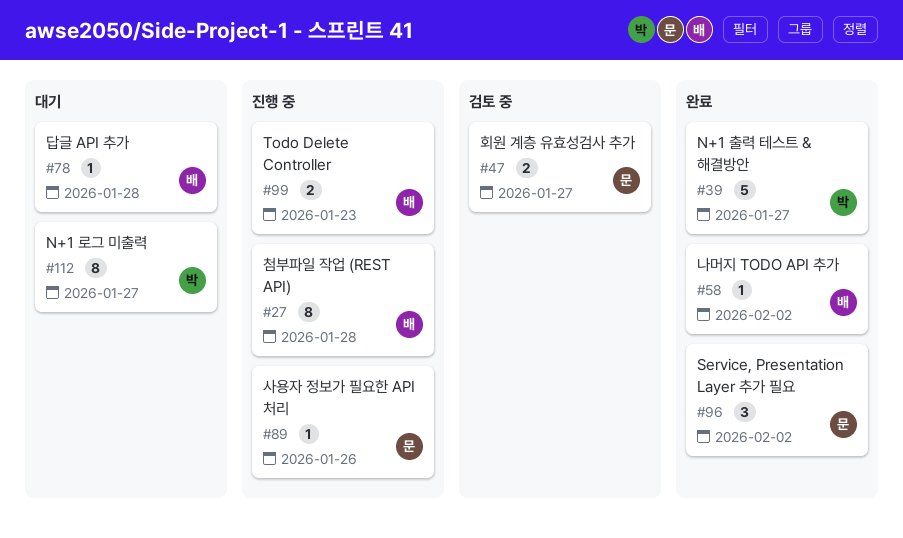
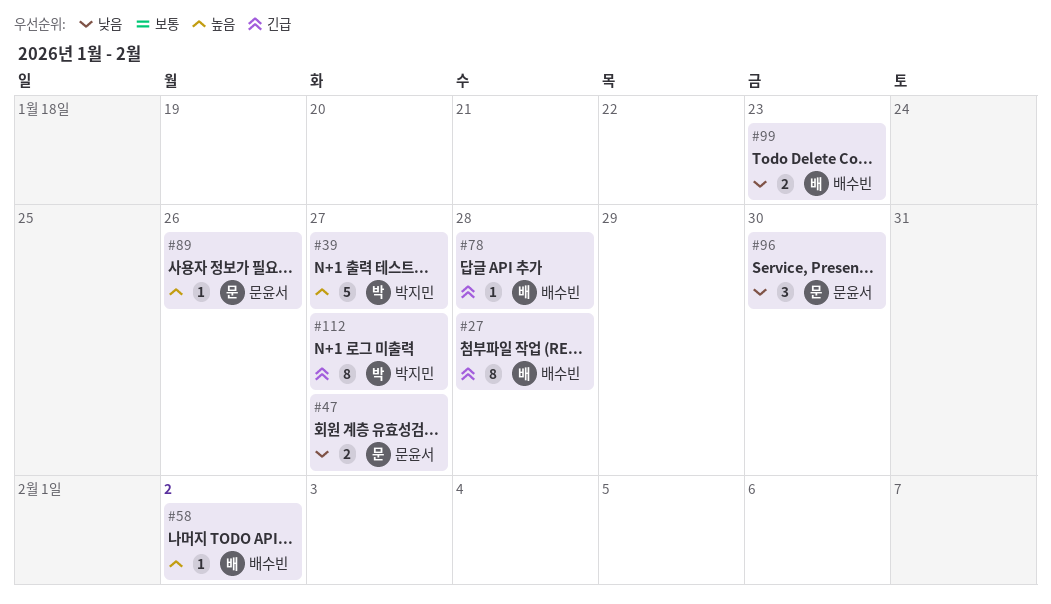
#96, due: Feb 2 -> Jan 30

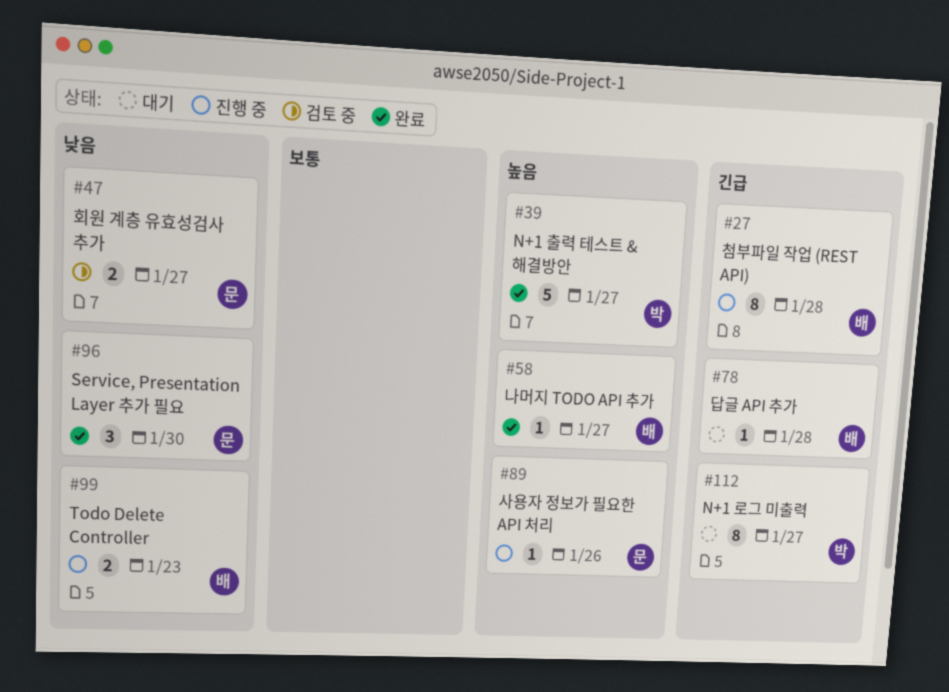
#58, due: Feb 2 -> Jan 27

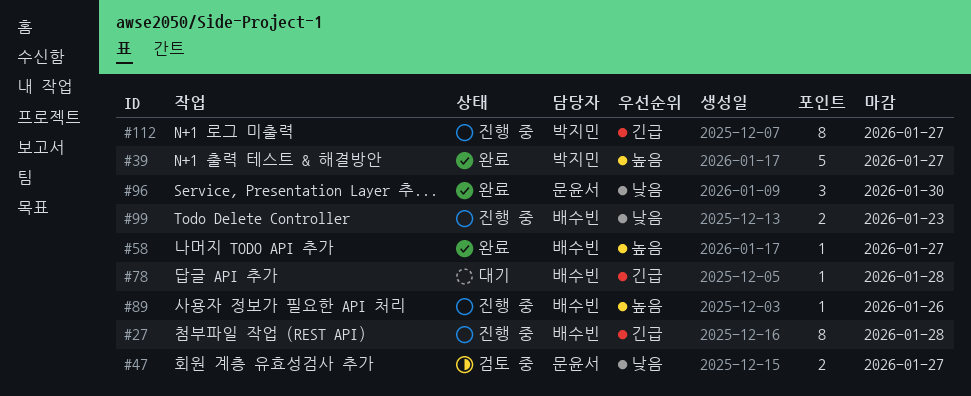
#89, owner: 문윤서 -> 배수빈
#112, status: 대기 -> 진행 중

